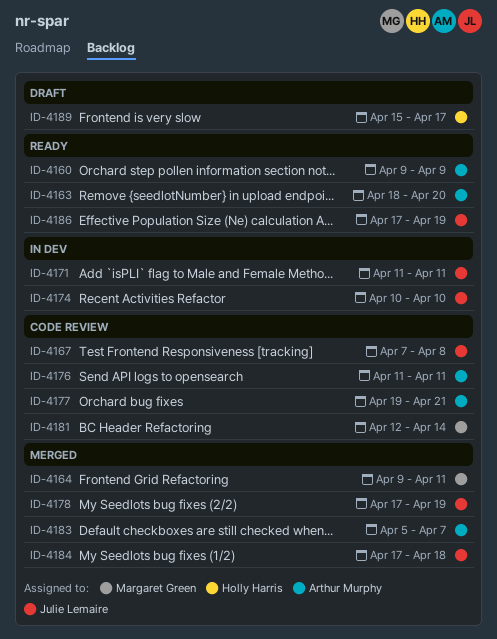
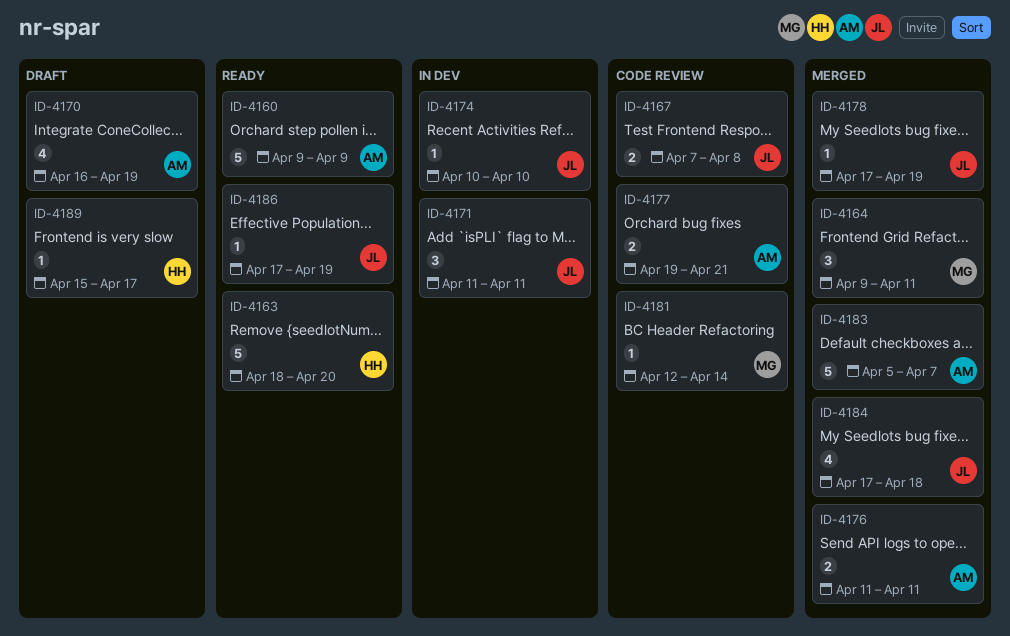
ID-4163, owner: Arthur Murphy -> Holly Harris
ID-4170: none -> present
ID-4176, status: Code review -> Merged

